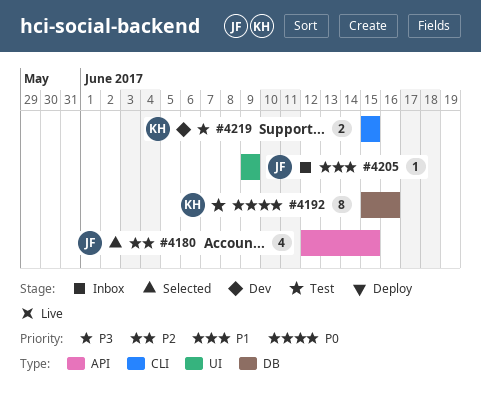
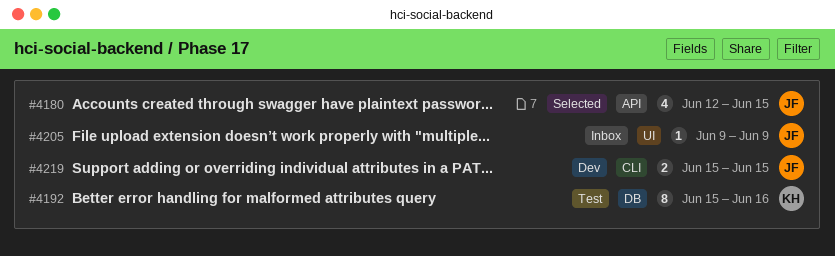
#4219, owner: KH -> JF

